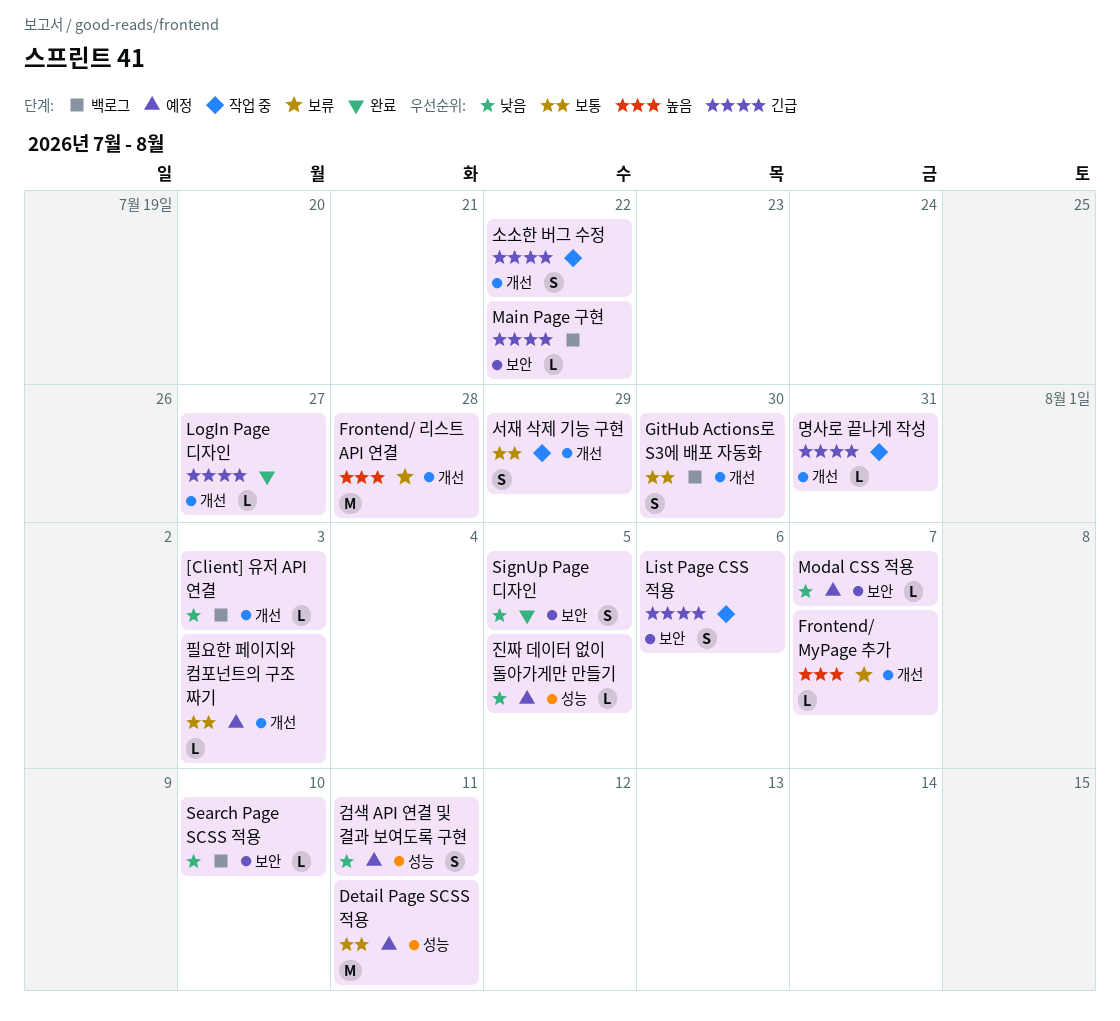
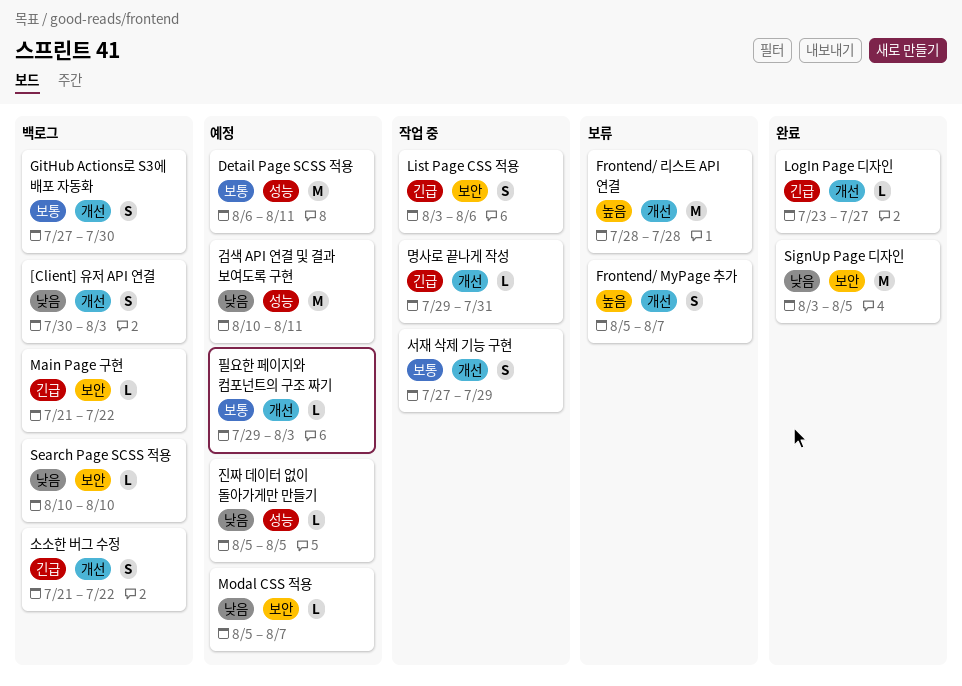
[Client] 유저 API 연결, estimate: L -> S
Frontend/ MyPage 추가, estimate: L -> S
SignUp Page 디자인, estimate: S -> M
검색 API 연결 및 결과 보여도록 구현, estimate: S -> M
소소한 버그 수정, status: 작업 중 -> 백로그

